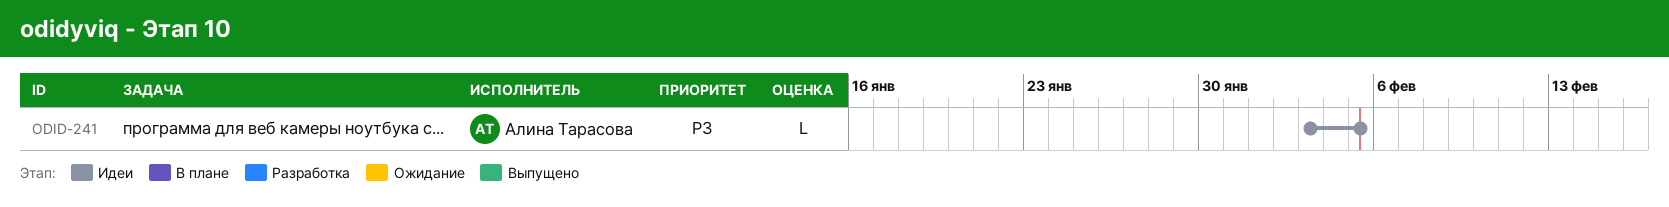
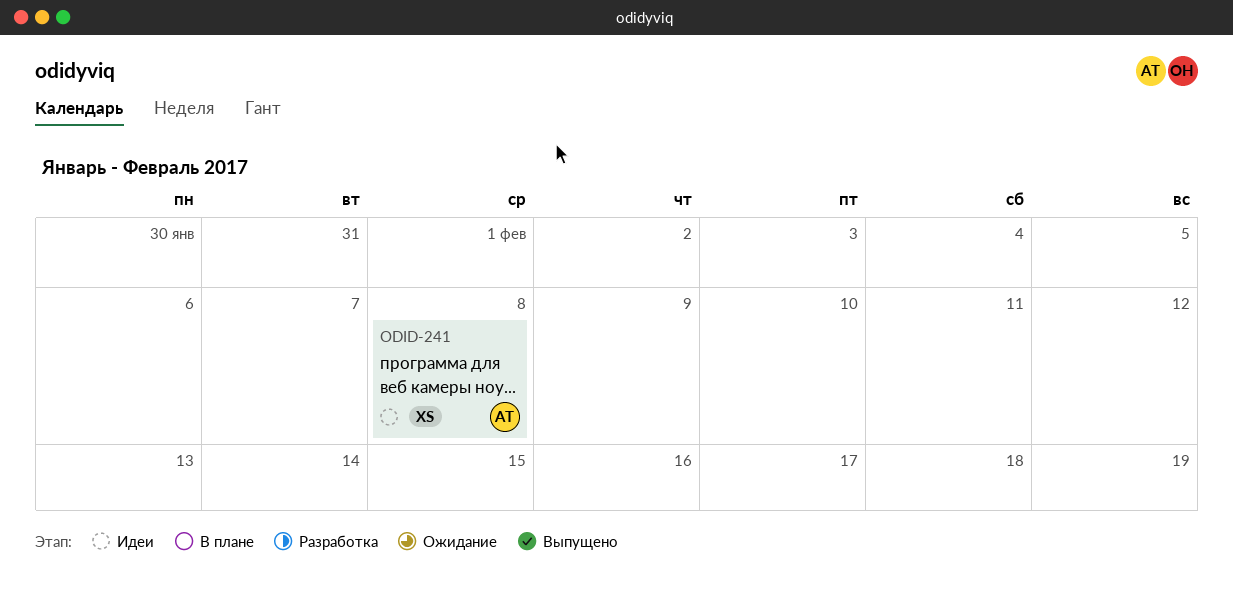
ODID-241, estimate: L -> XS
ODID-241, due: Feb 5 -> Feb 8

